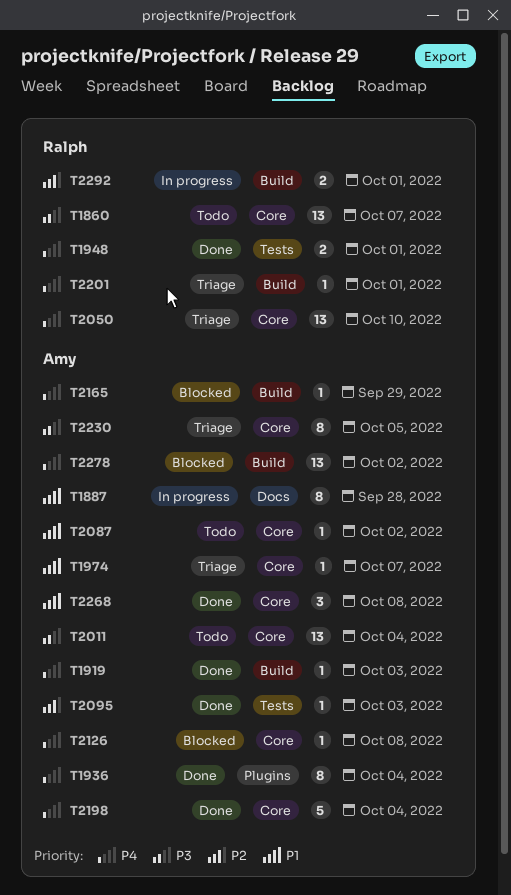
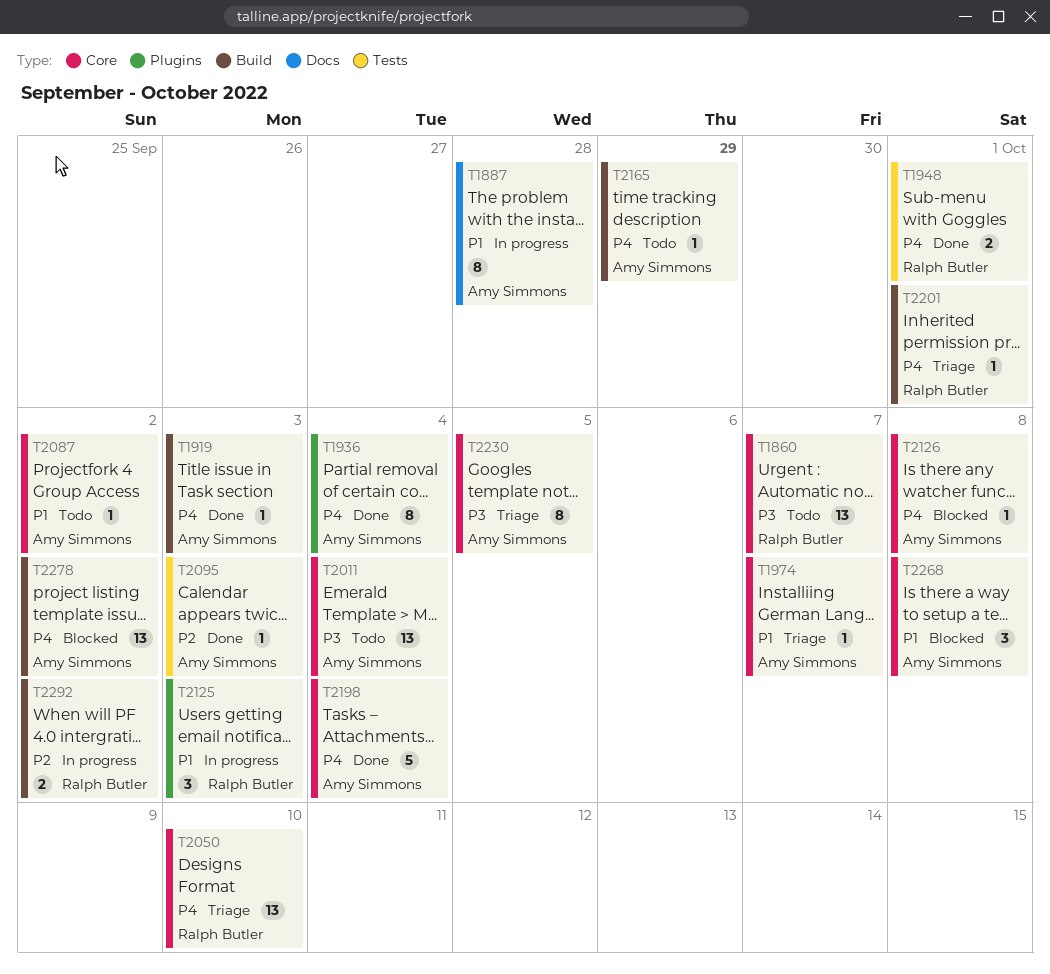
T2125: none -> present
T2165, status: Blocked -> Todo
T2268, status: Done -> Blocked
T2292, due: Oct 1 -> Oct 2

